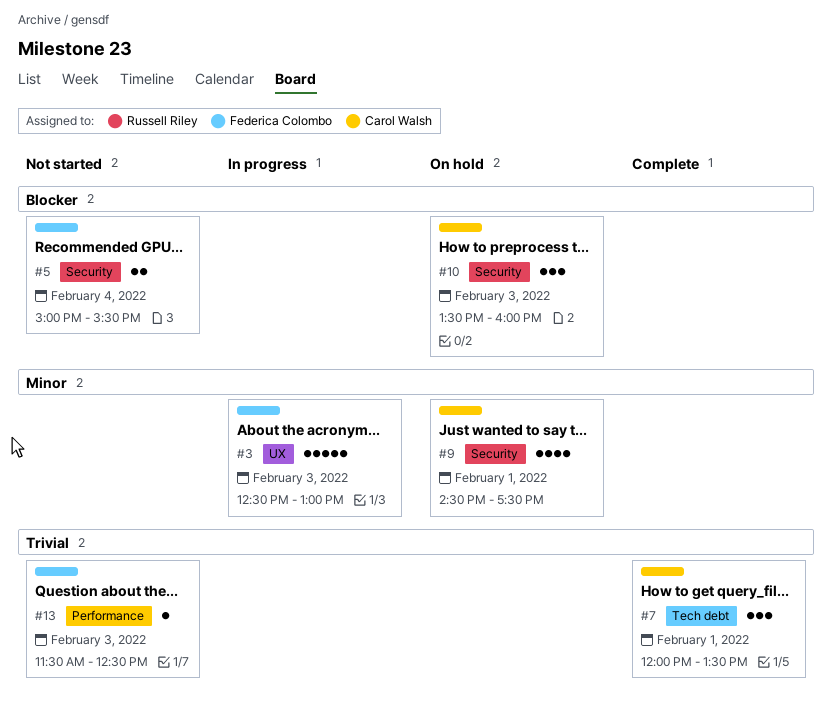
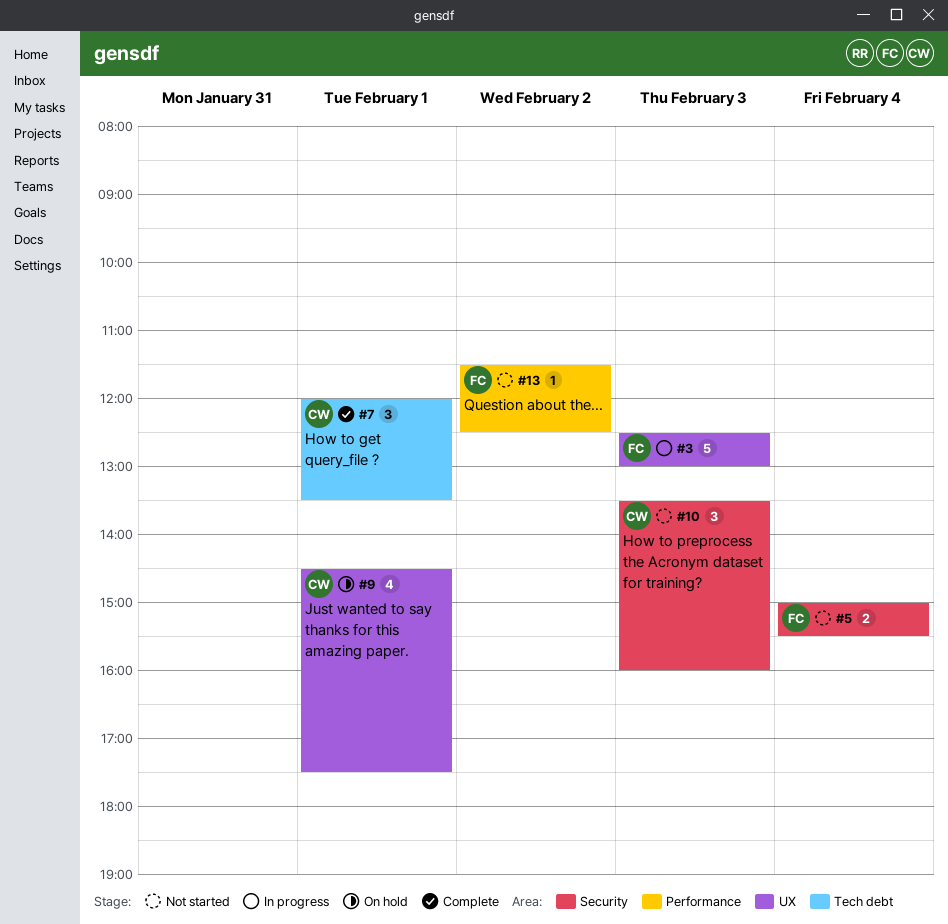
#9, label: Security -> UX
#10, status: On hold -> Not started
#13, day: Feb 3 -> Feb 2

